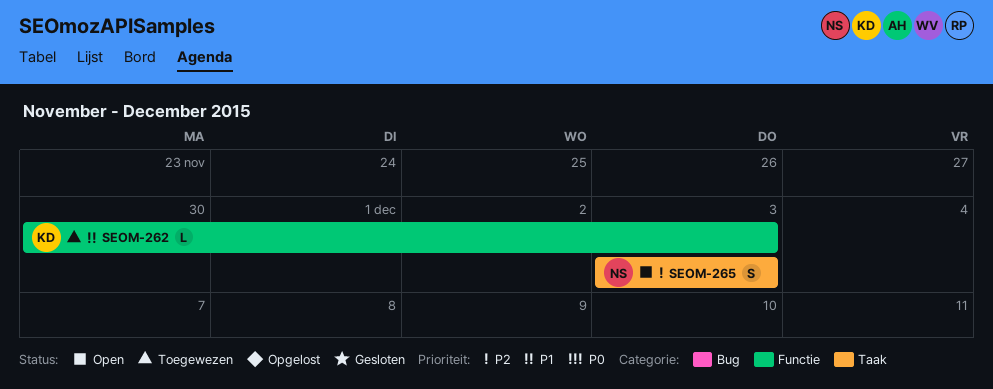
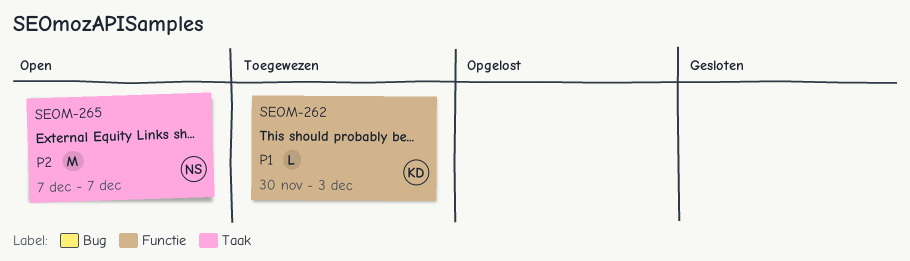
SEOM-265, estimate: S -> M
SEOM-265, start: Dec 3 -> Dec 7
SEOM-265, due: Dec 3 -> Dec 7

